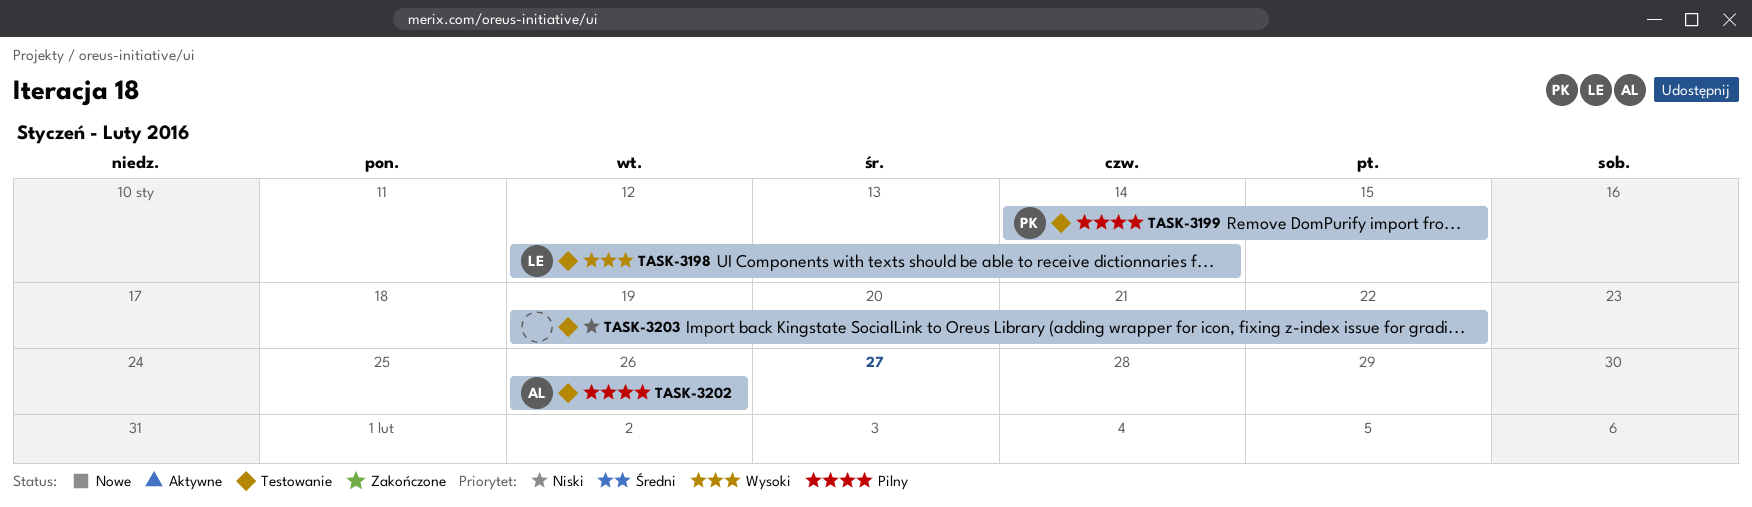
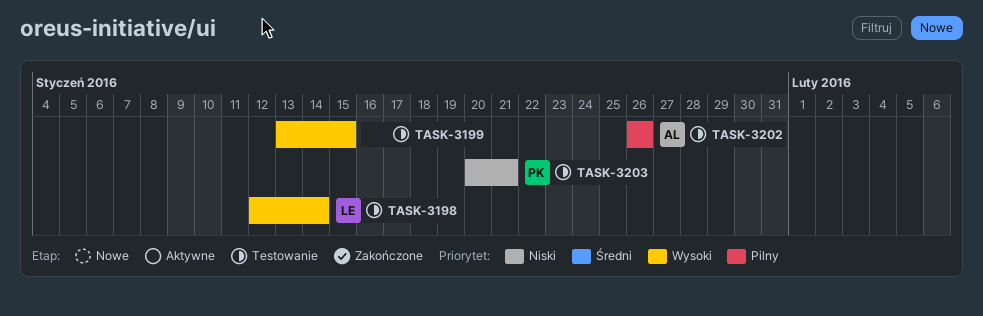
TASK-3199, owner: PK -> none
TASK-3199, priority: Pilny -> Wysoki
TASK-3199, start: Jan 14 -> Jan 13
TASK-3203, owner: none -> PK
TASK-3203, start: Jan 19 -> Jan 20
TASK-3203, due: Jan 22 -> Jan 21

